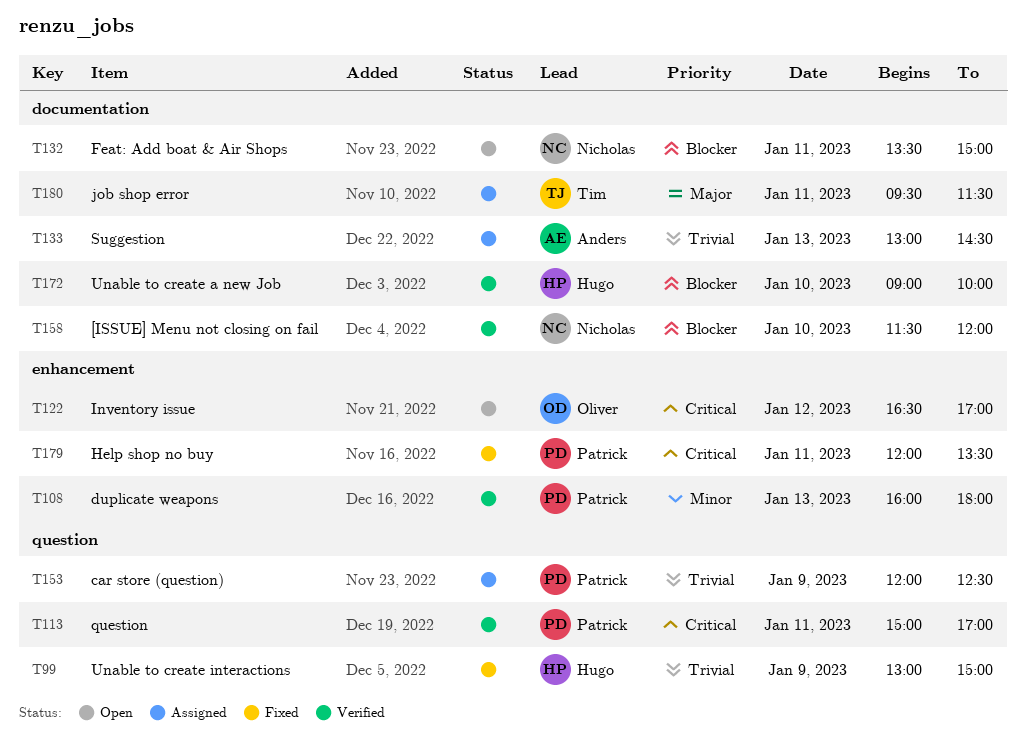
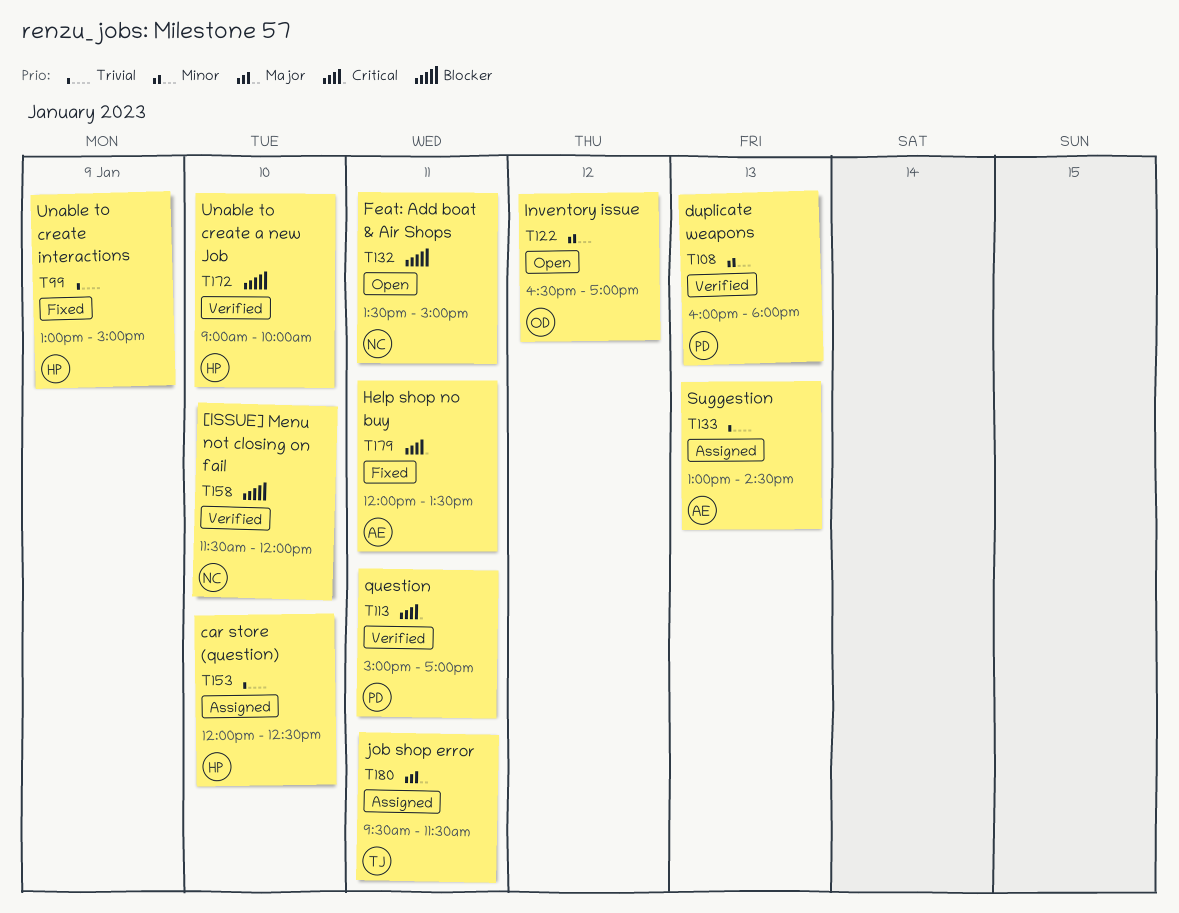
T122, priority: Critical -> Minor
T153, owner: Patrick -> Hugo
T153, day: Jan 9 -> Jan 10
T179, owner: Patrick -> Anders

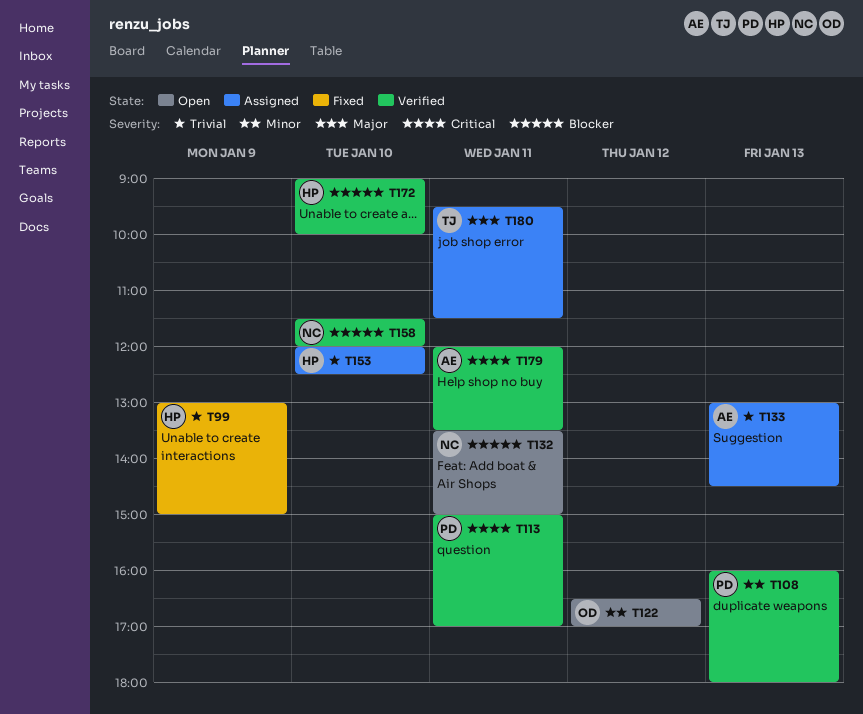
T179, status: Fixed -> Verified

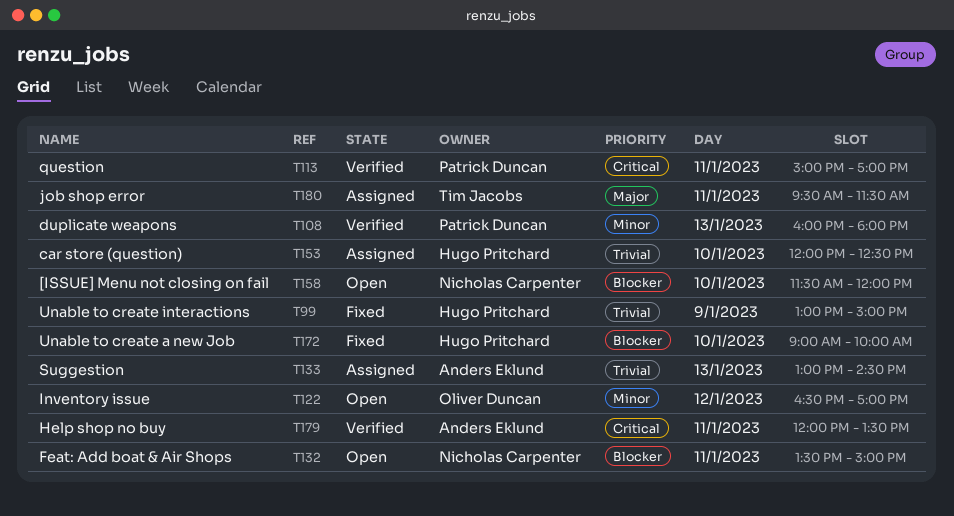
T158, status: Verified -> Open
T172, status: Verified -> Fixed

